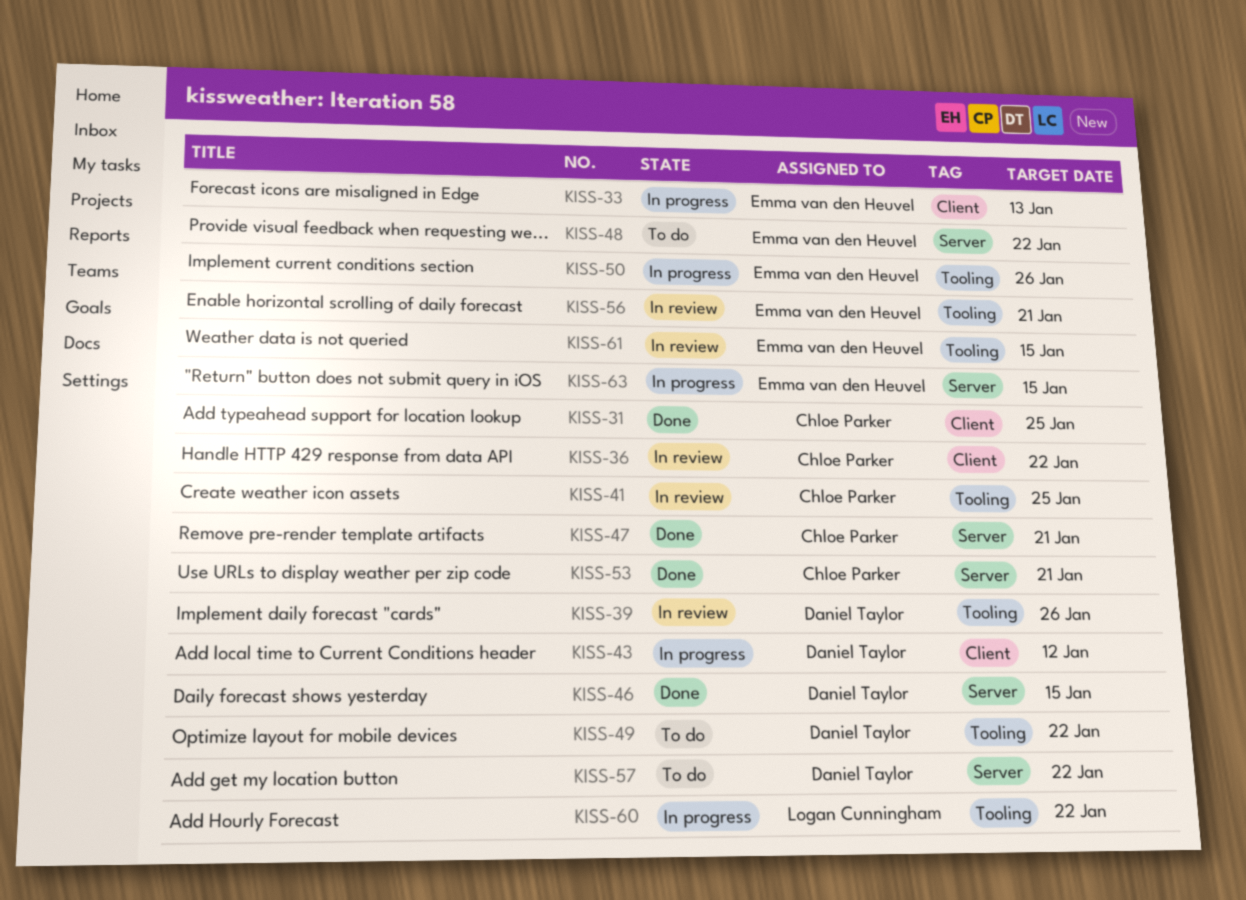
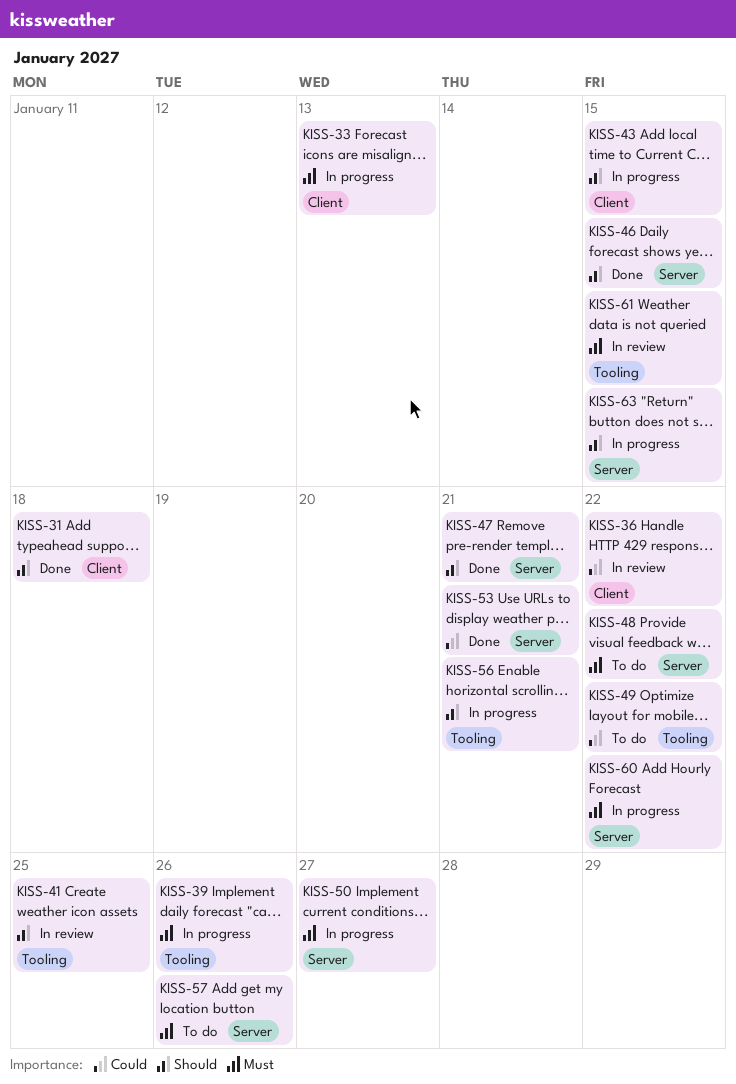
KISS-31, due: Jan 25 -> Jan 18
KISS-39, status: In review -> In progress
KISS-43, due: Jan 12 -> Jan 15
KISS-50, label: Tooling -> Server
KISS-50, due: Jan 26 -> Jan 27
KISS-56, status: In review -> In progress
KISS-57, due: Jan 22 -> Jan 26
KISS-60, label: Tooling -> Server

